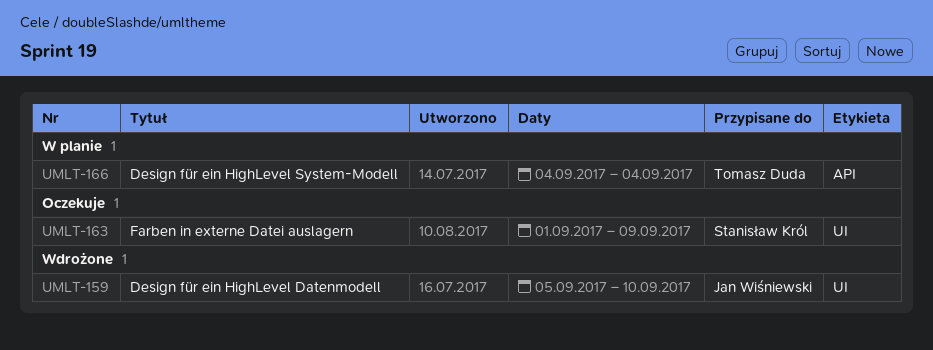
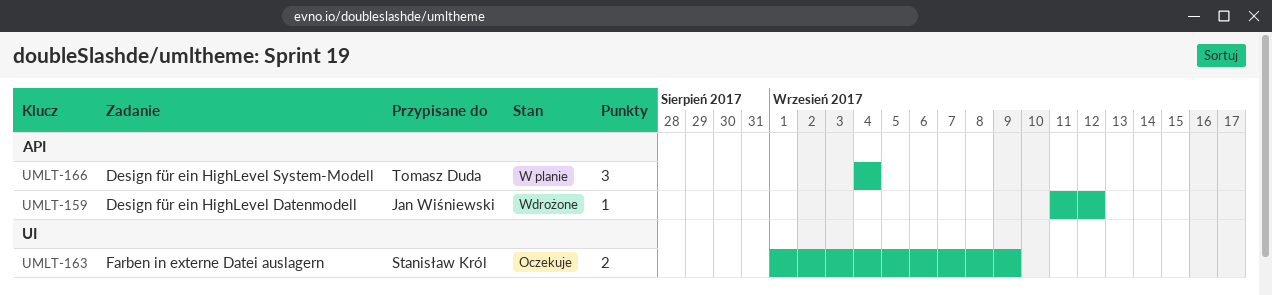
UMLT-159, label: UI -> API
UMLT-159, start: Sep 5 -> Sep 11
UMLT-159, due: Sep 10 -> Sep 12

